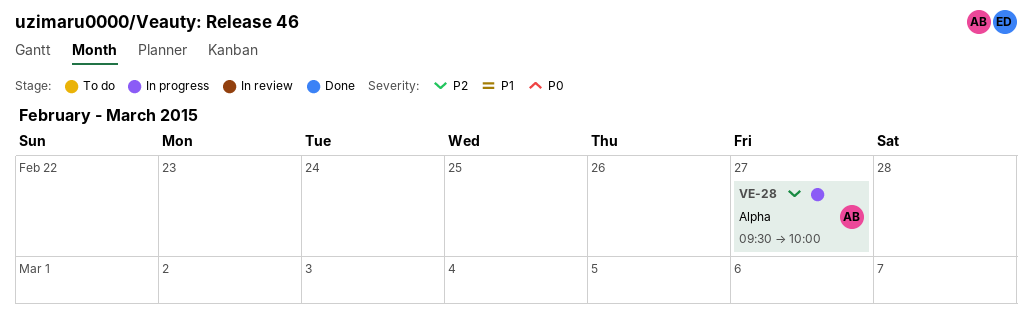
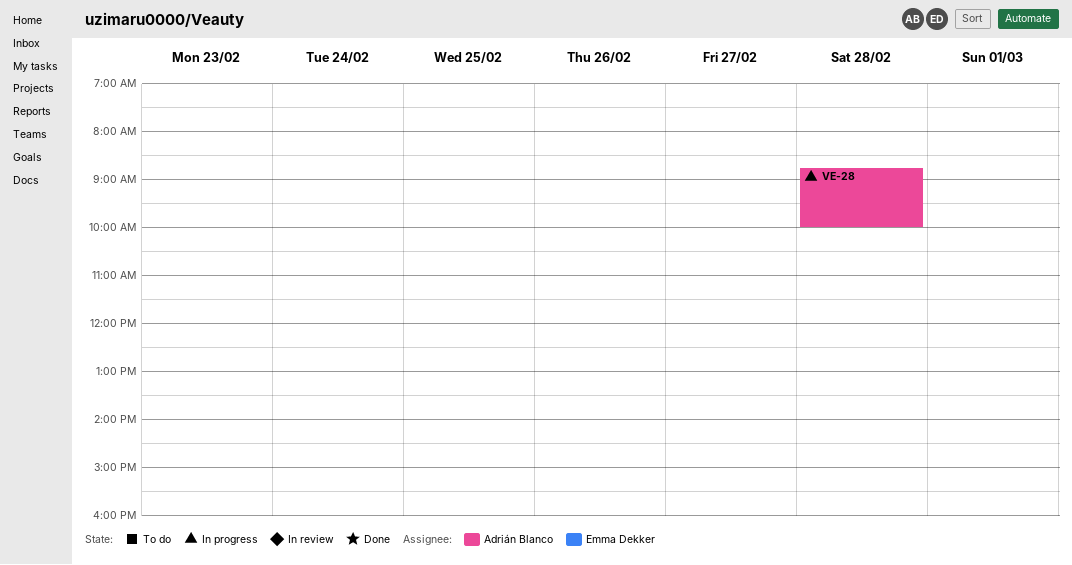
VE-28, day: Feb 27 -> Feb 28
VE-28, begins: 09:30 -> 08:45

